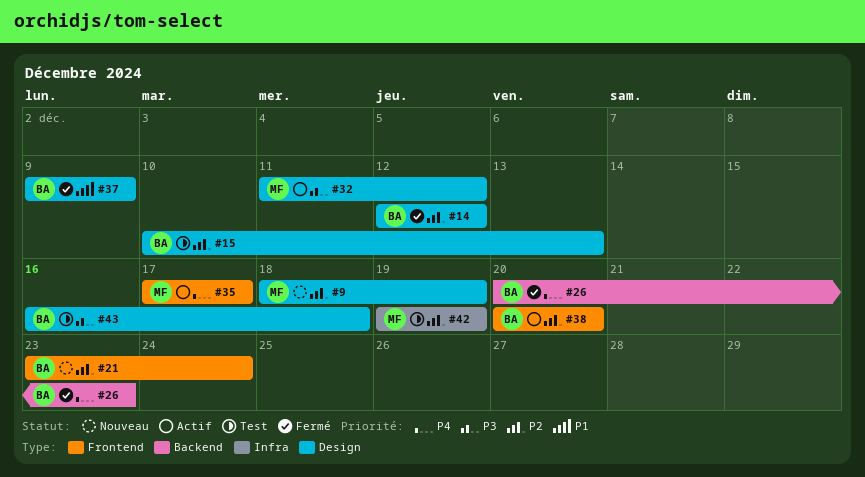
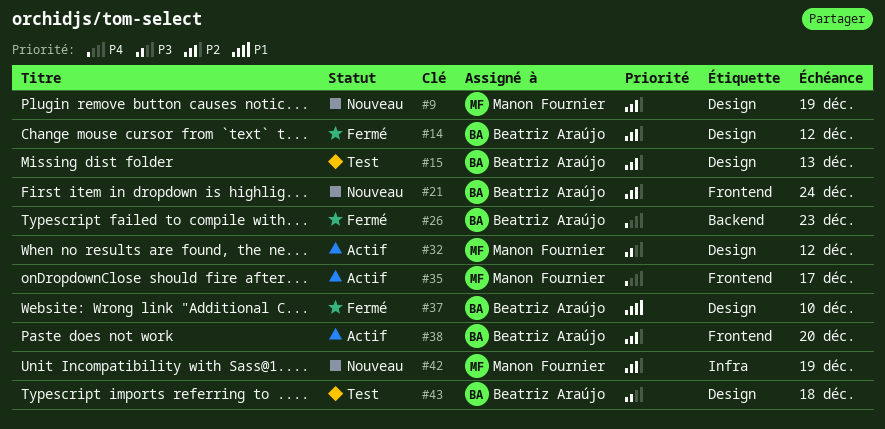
#37, due: Dec 9 -> Dec 10
#42, status: Test -> Nouveau

